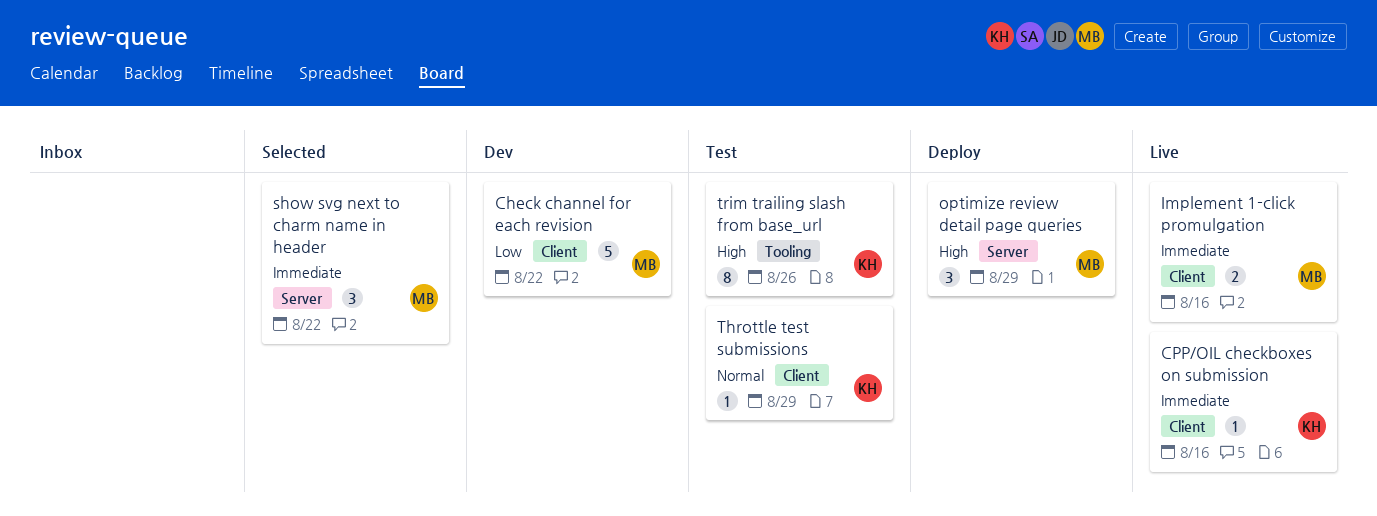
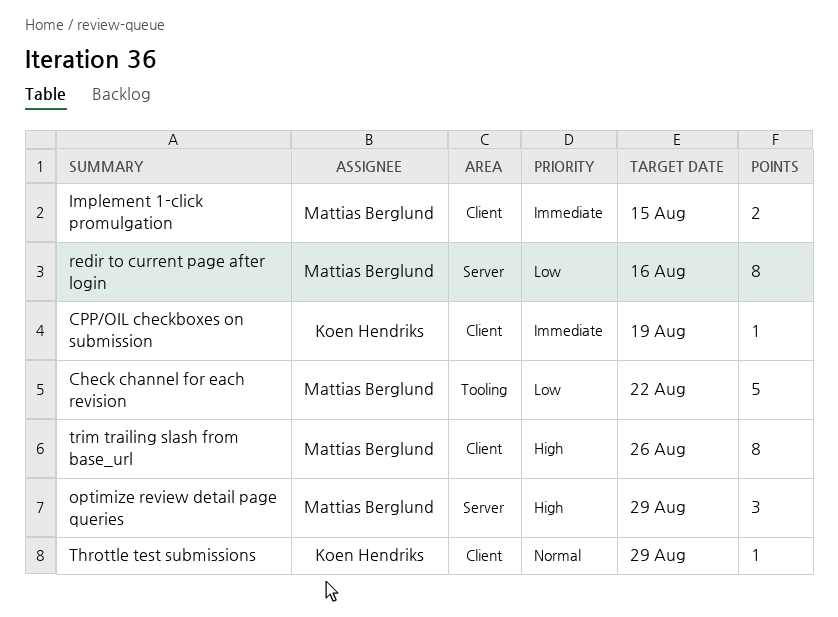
Check channel for each revision, label: Client -> Tooling
CPP/OIL checkboxes on submission, due: Aug 16 -> Aug 19
Implement 1-click promulgation, due: Aug 16 -> Aug 15
redir to current page after login: none -> present
show svg next to charm name in header: present -> none
trim trailing slash from base_url, owner: Koen Hendriks -> Mattias Berglund
trim trailing slash from base_url, label: Tooling -> Client

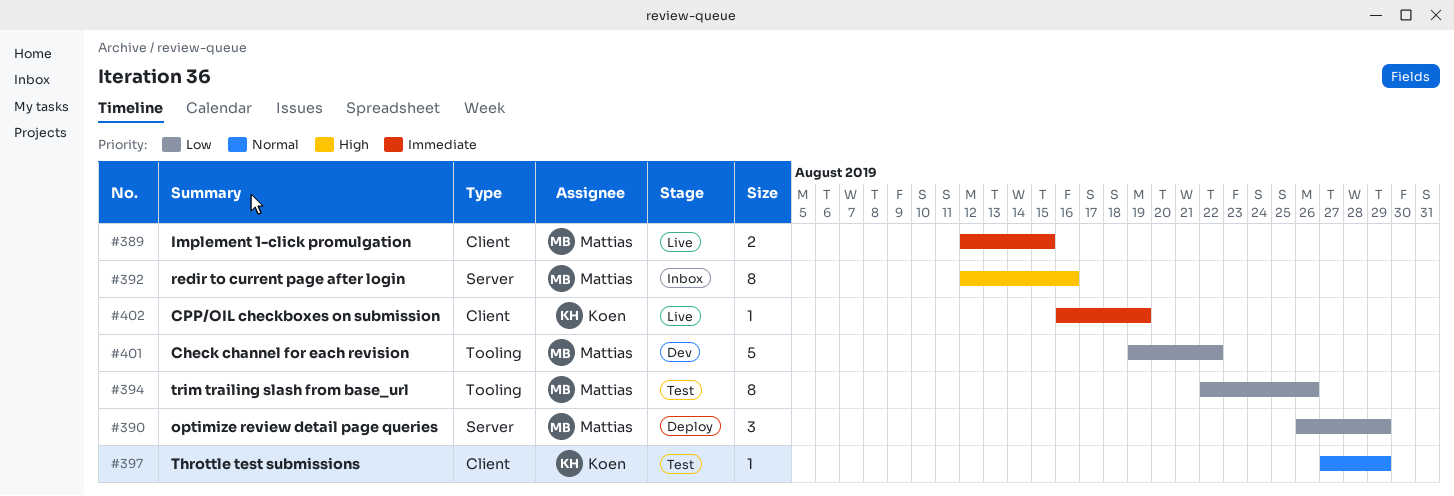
optimize review detail page queries, priority: High -> Low
redir to current page after login, priority: Low -> High
trim trailing slash from base_url, priority: High -> Low
trim trailing slash from base_url, label: Client -> Tooling

